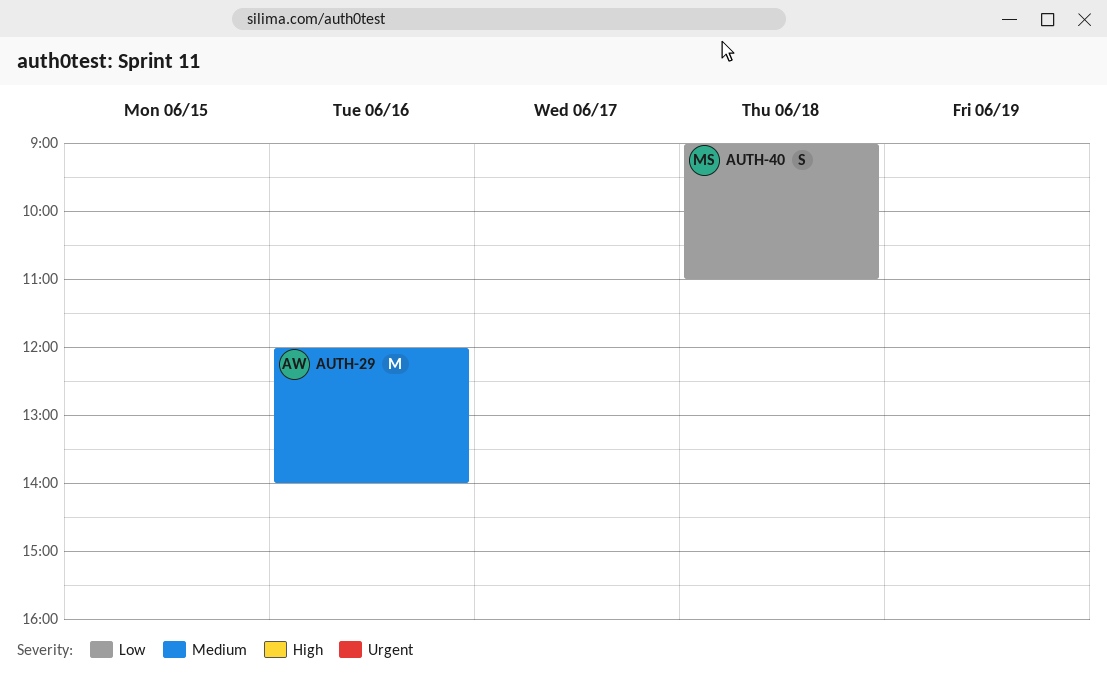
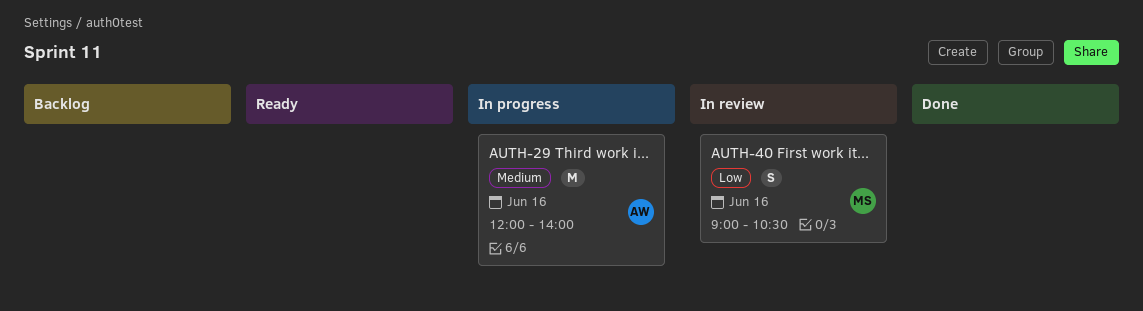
AUTH-40, day: Jun 18 -> Jun 16
AUTH-40, ends: 11:00 -> 10:30

